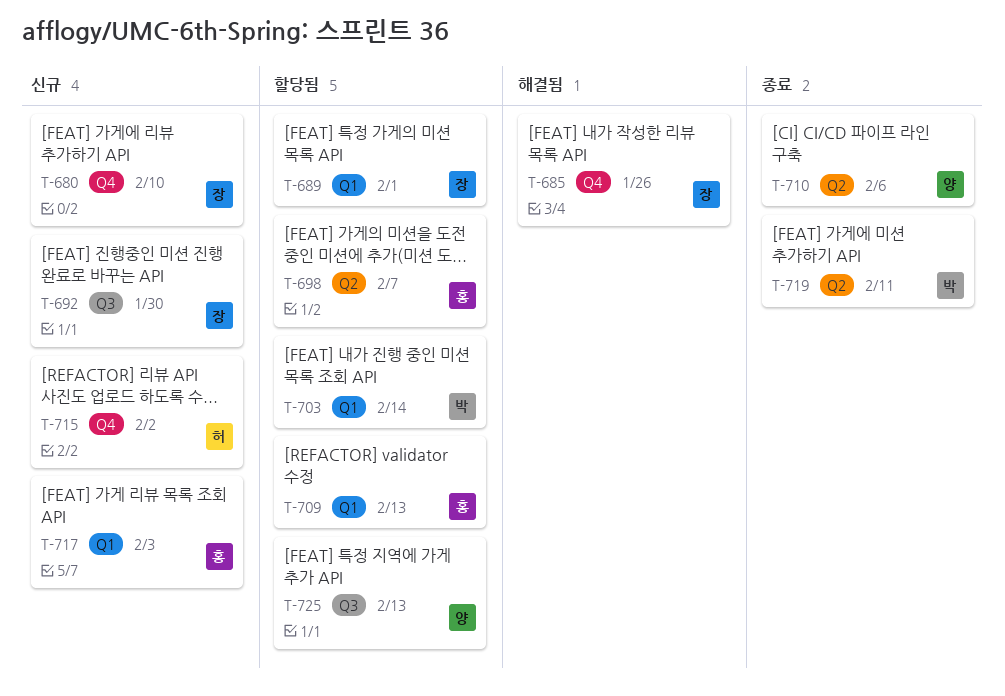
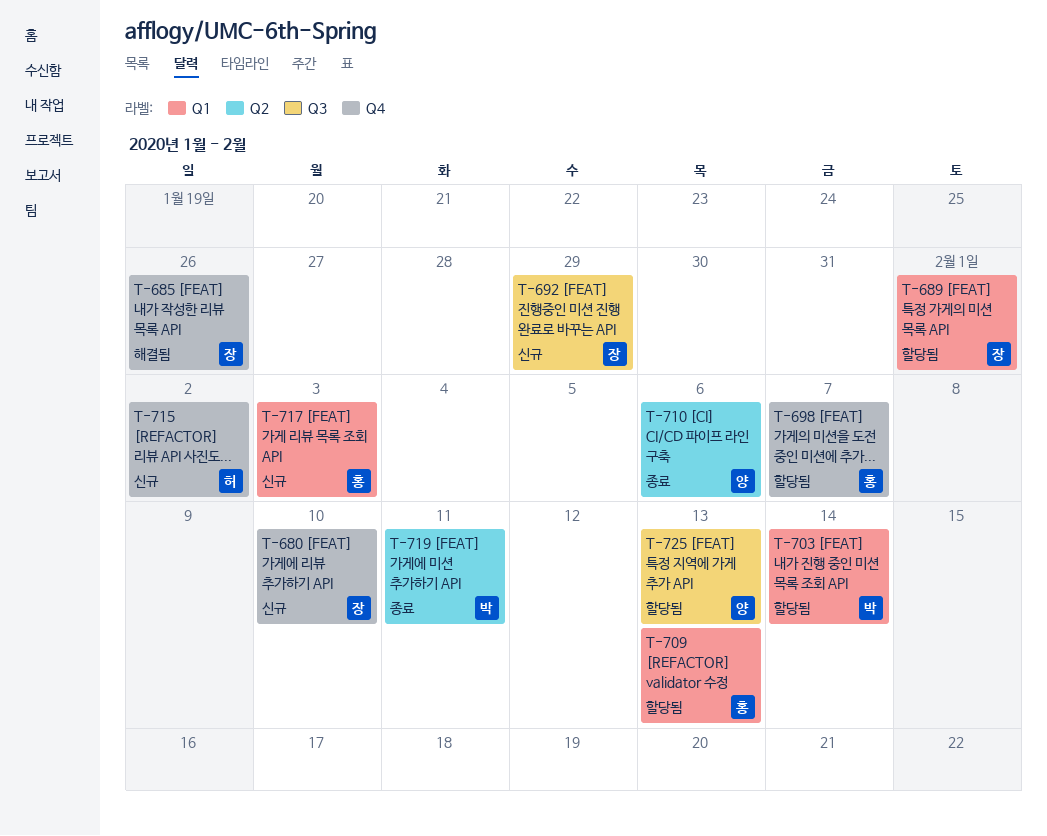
T-692, due: Jan 30 -> Jan 29
T-698, label: Q2 -> Q4

